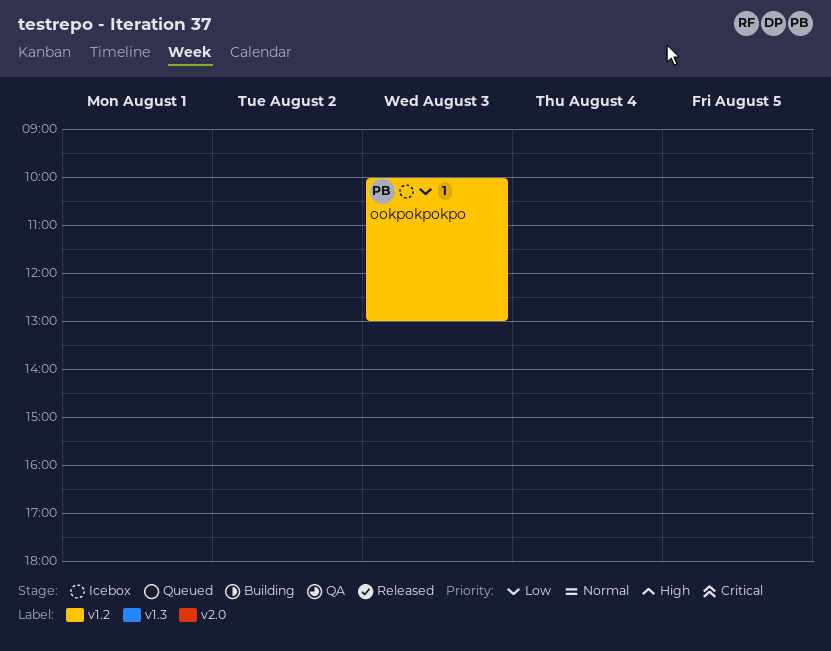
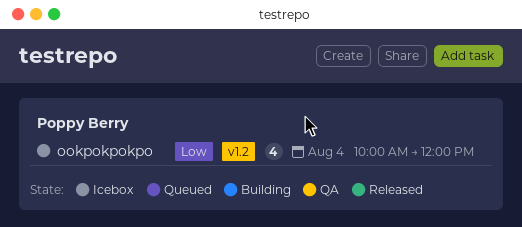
ookpokpokpo, estimate: 1 -> 4
ookpokpokpo, day: Aug 3 -> Aug 4
ookpokpokpo, ends: 13:00 -> 12:00

